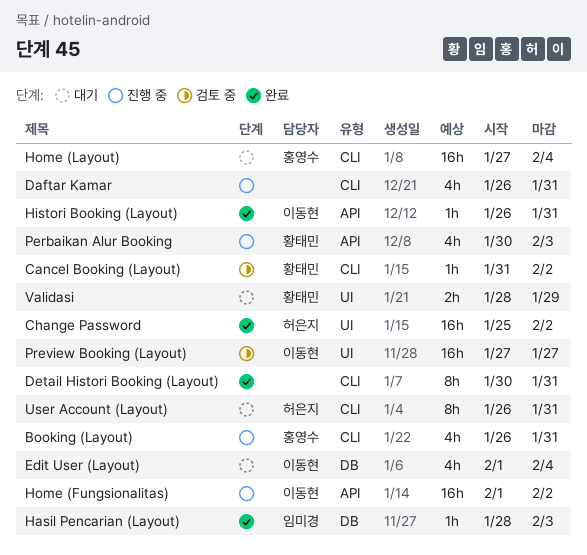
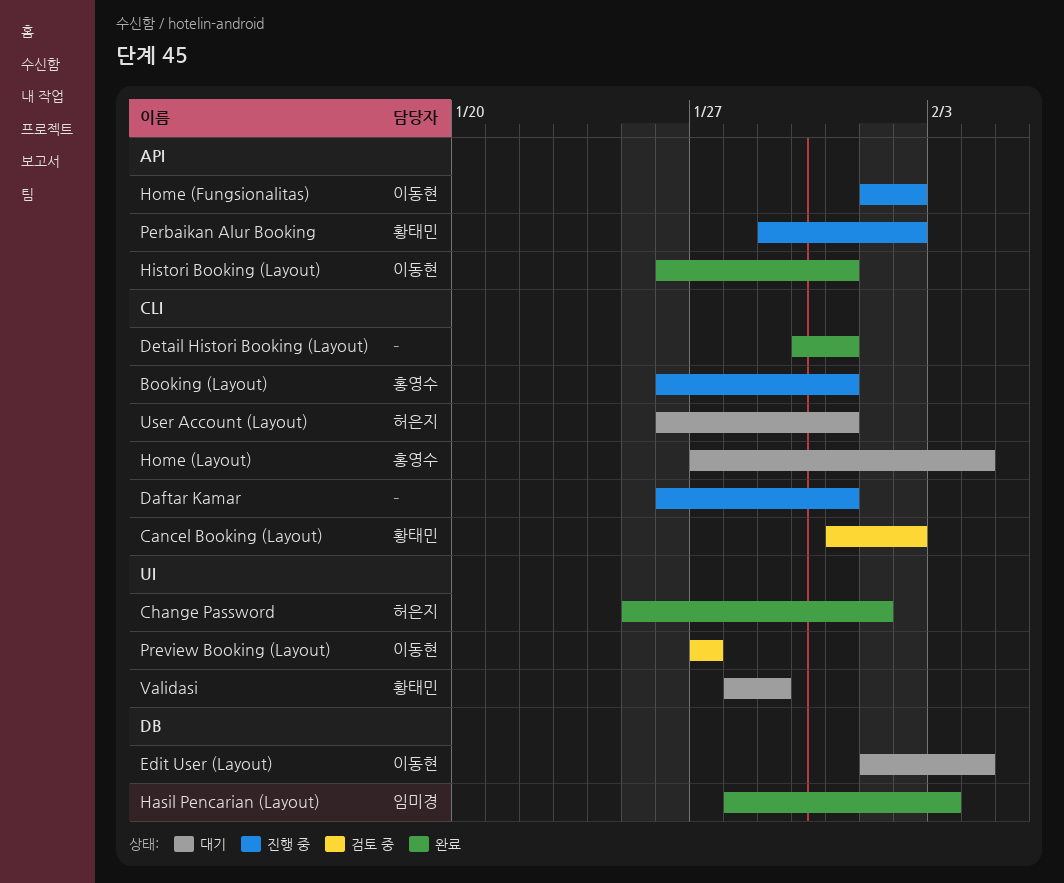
Change Password, due: Feb 2 -> Feb 1
Perbaikan Alur Booking, start: Jan 30 -> Jan 29
Perbaikan Alur Booking, due: Feb 3 -> Feb 2

